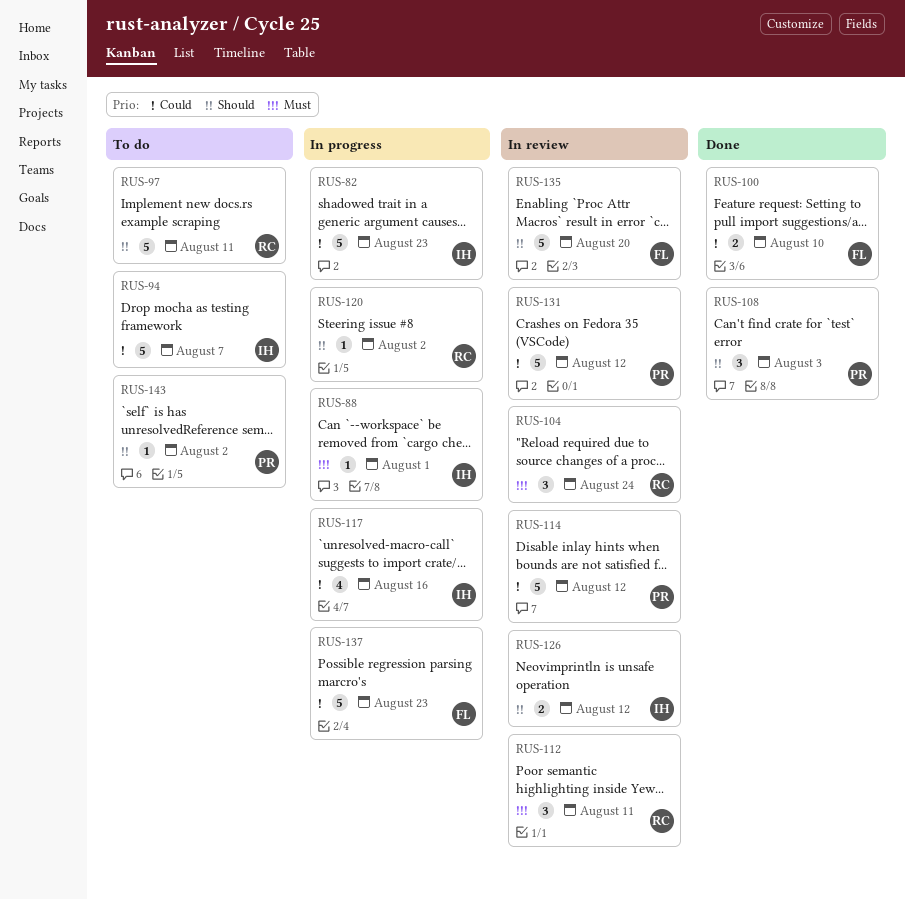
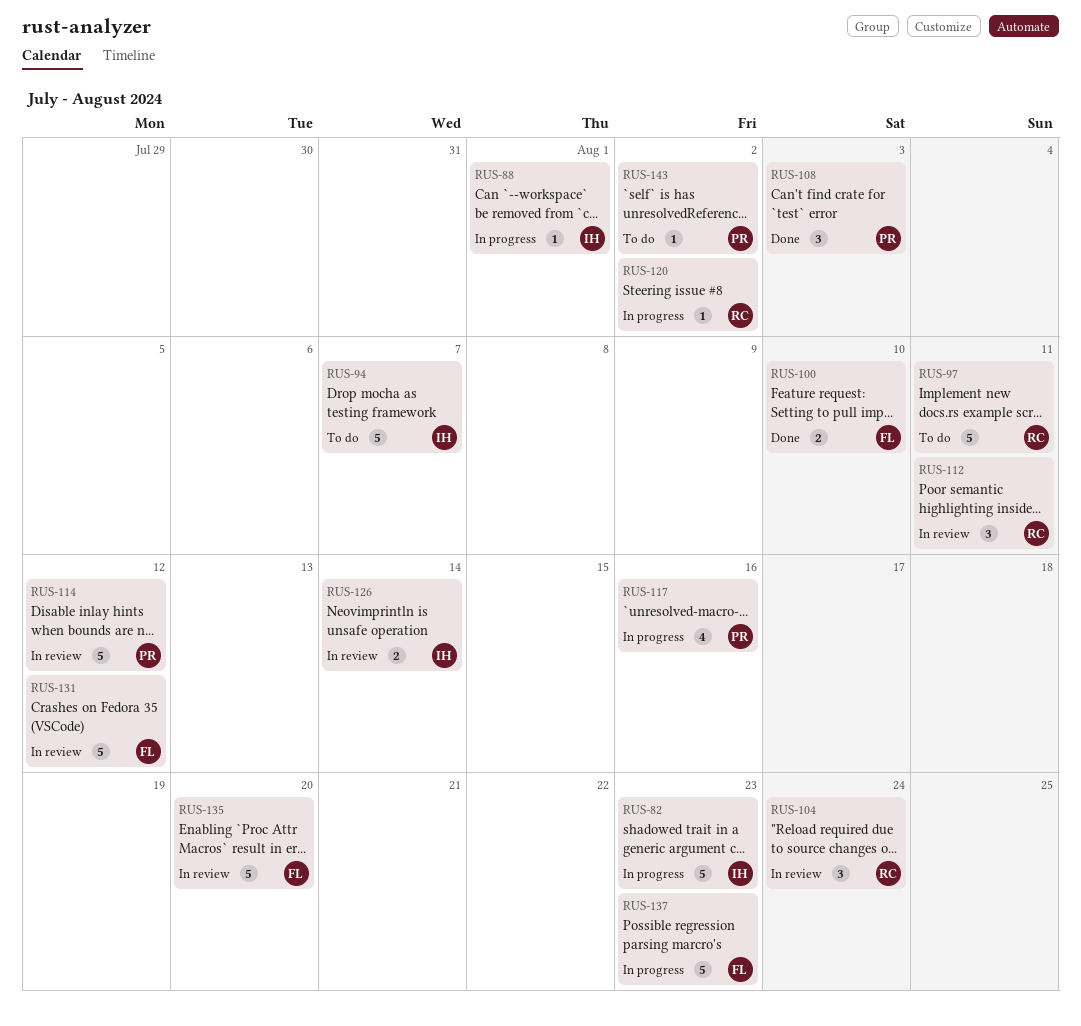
RUS-117, owner: IH -> PR
RUS-126, due: Aug 12 -> Aug 14
RUS-131, owner: PR -> FL

